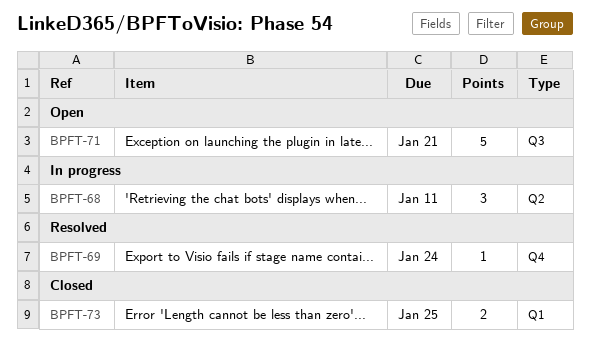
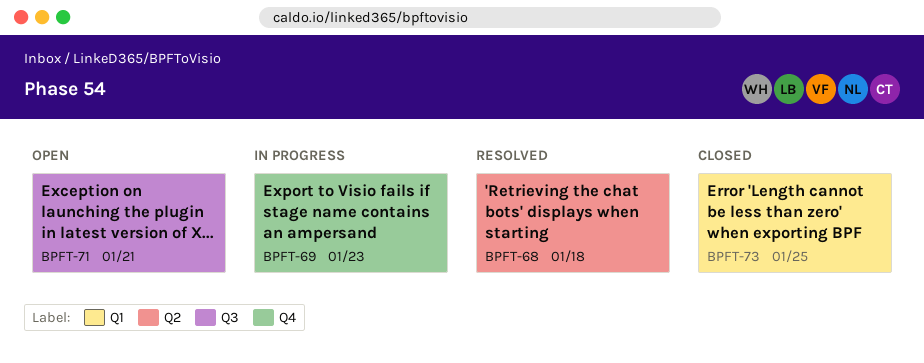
BPFT-68, status: In progress -> Resolved
BPFT-68, due: Jan 11 -> Jan 18
BPFT-69, status: Resolved -> In progress
BPFT-69, due: Jan 24 -> Jan 23

